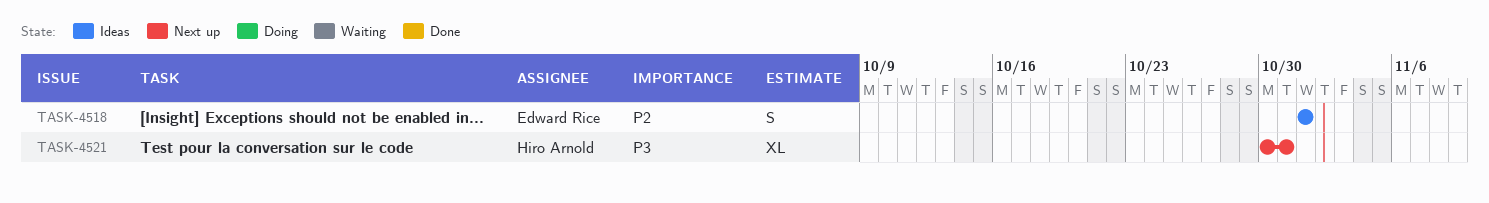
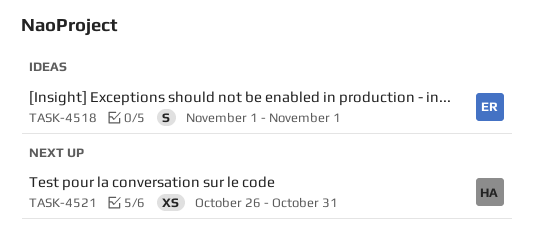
TASK-4521, estimate: XL -> XS
TASK-4521, start: Oct 30 -> Oct 26

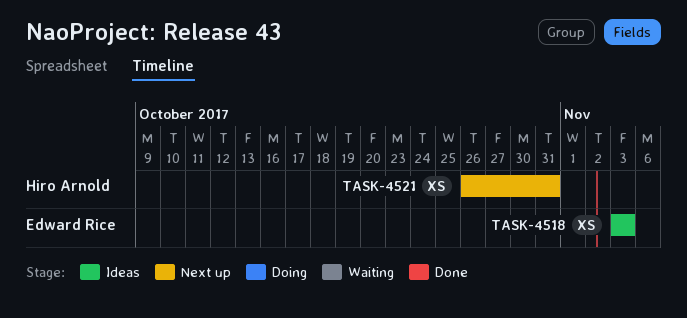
TASK-4518, estimate: S -> XS
TASK-4518, start: Nov 1 -> Nov 3
TASK-4518, due: Nov 1 -> Nov 3

